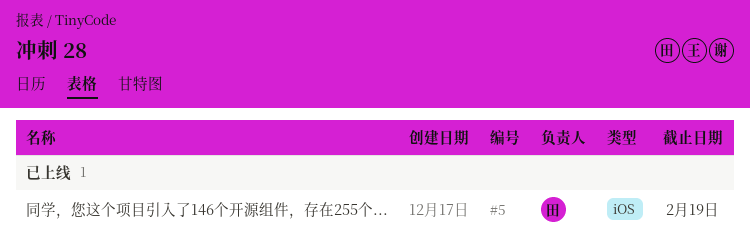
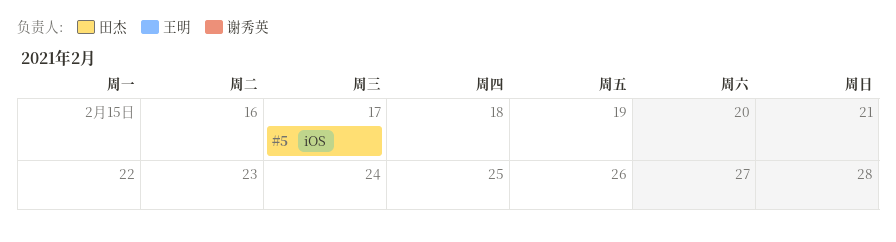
#5, due: Feb 19 -> Feb 17

